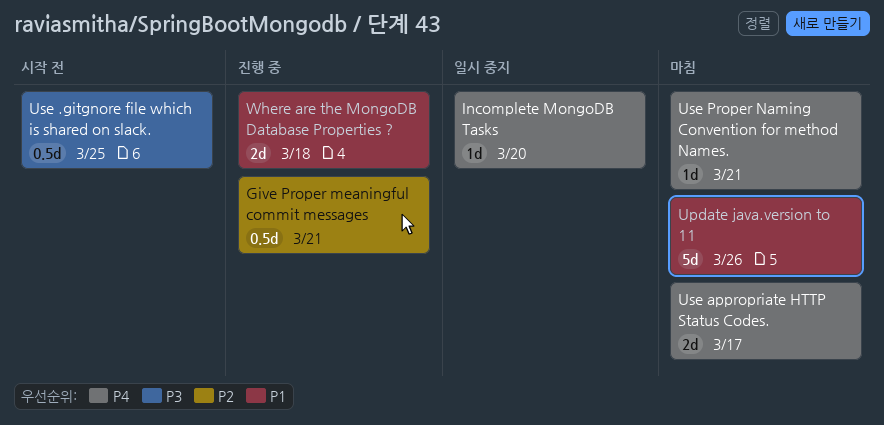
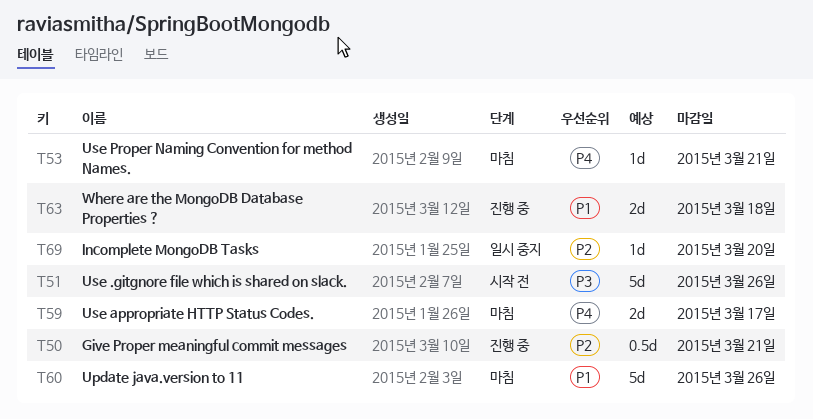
Incomplete MongoDB Tasks, priority: P4 -> P2
Use .gitgnore file which is shared on slack., estimate: 0.5d -> 5d
Use .gitgnore file which is shared on slack., due: Mar 25 -> Mar 26

